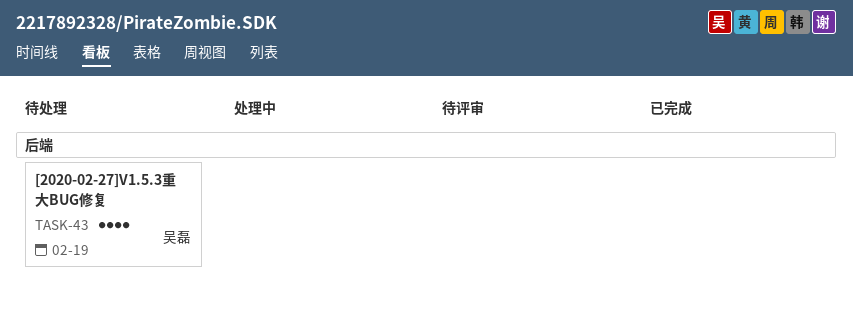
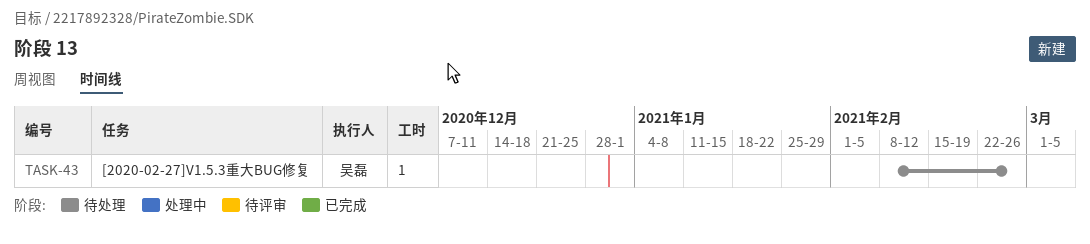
TASK-43, estimate: 4 -> 1
TASK-43, due: Feb 19 -> Feb 26

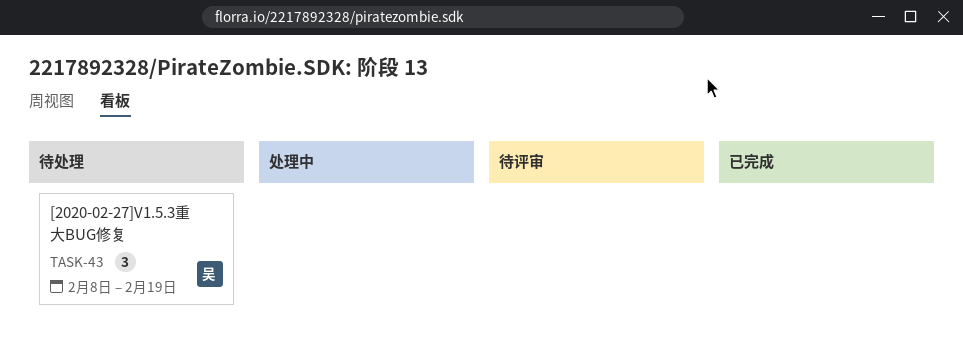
TASK-43, estimate: 1 -> 3
TASK-43, due: Feb 26 -> Feb 19

